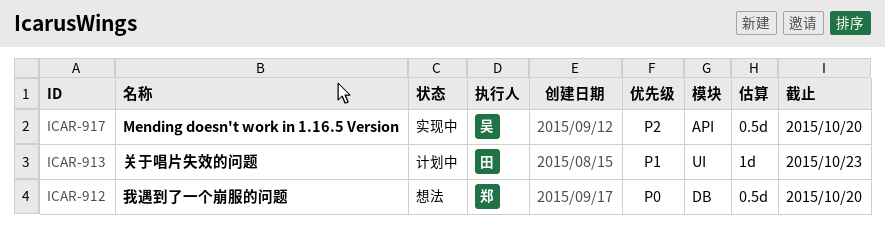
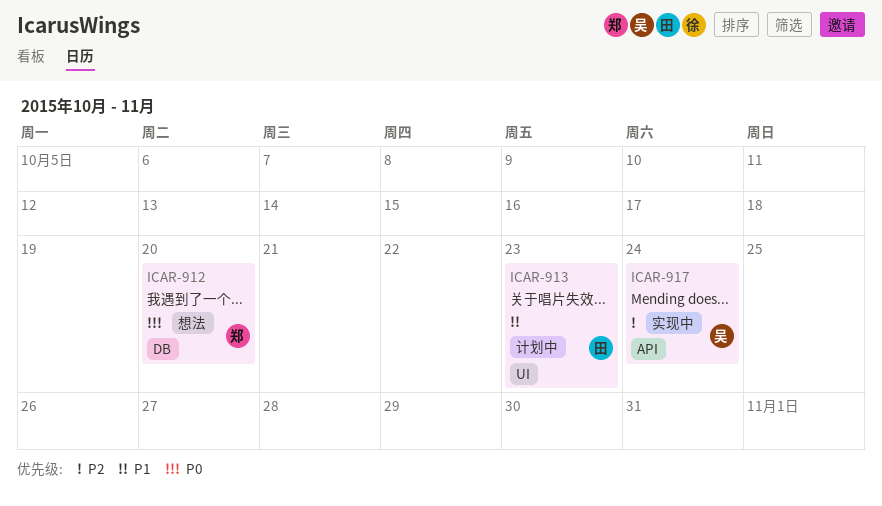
ICAR-917, due: Oct 20 -> Oct 24

